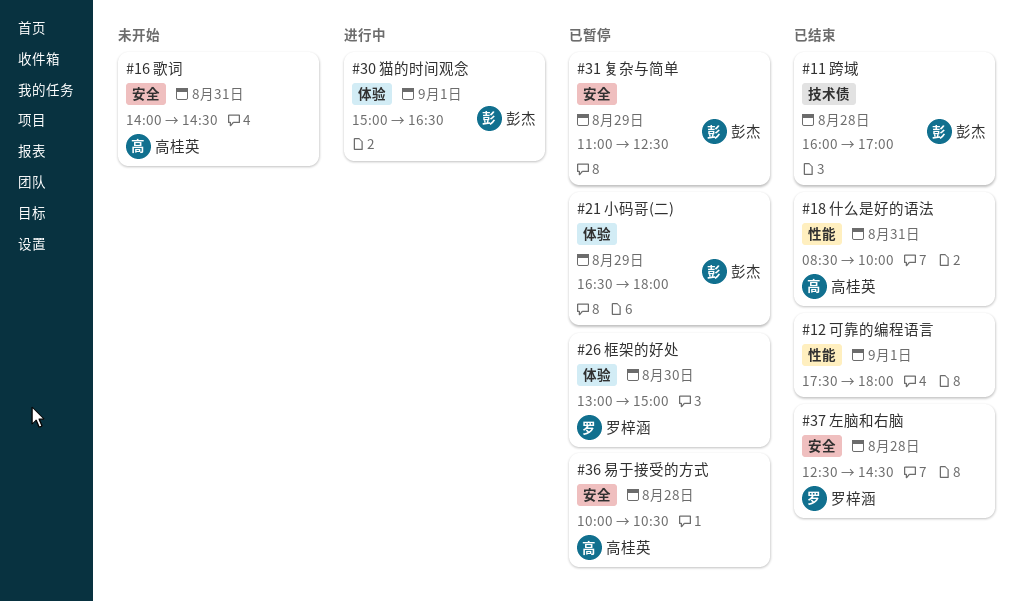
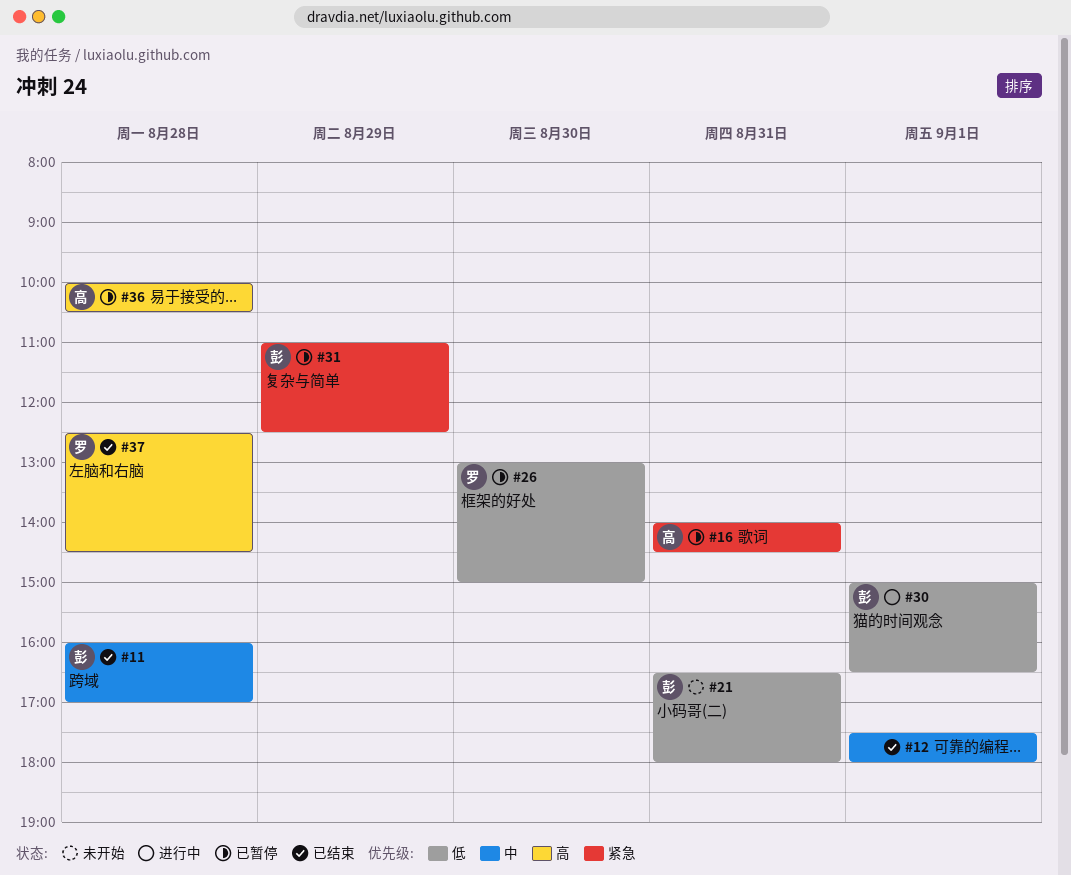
#16, status: 未开始 -> 已暂停
#18: present -> none
#21, status: 已暂停 -> 未开始
#21, day: Aug 29 -> Aug 31

